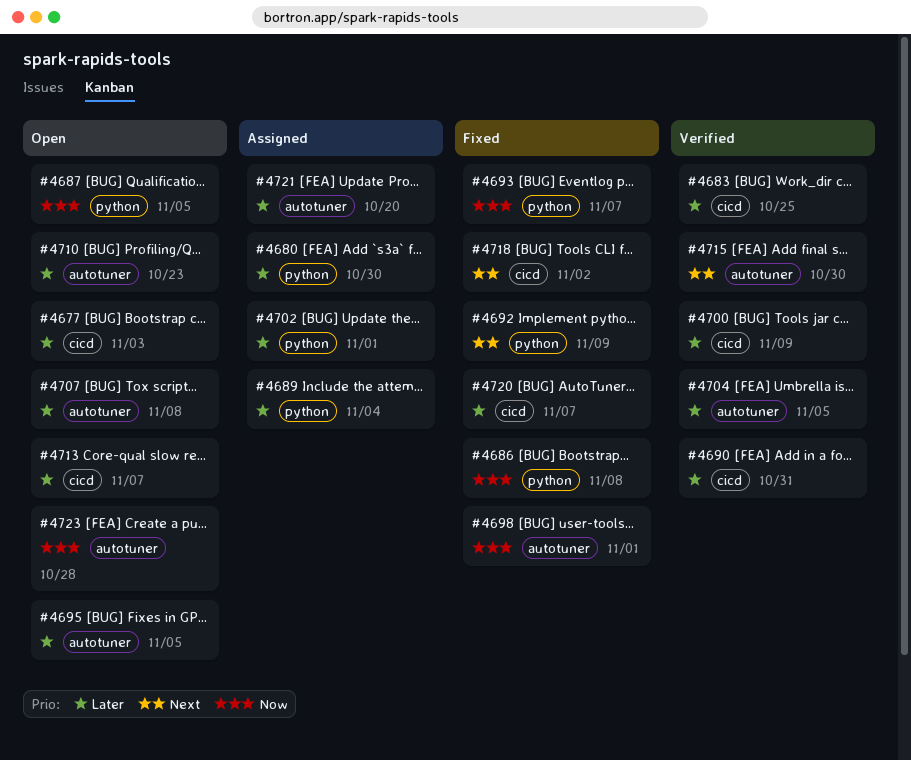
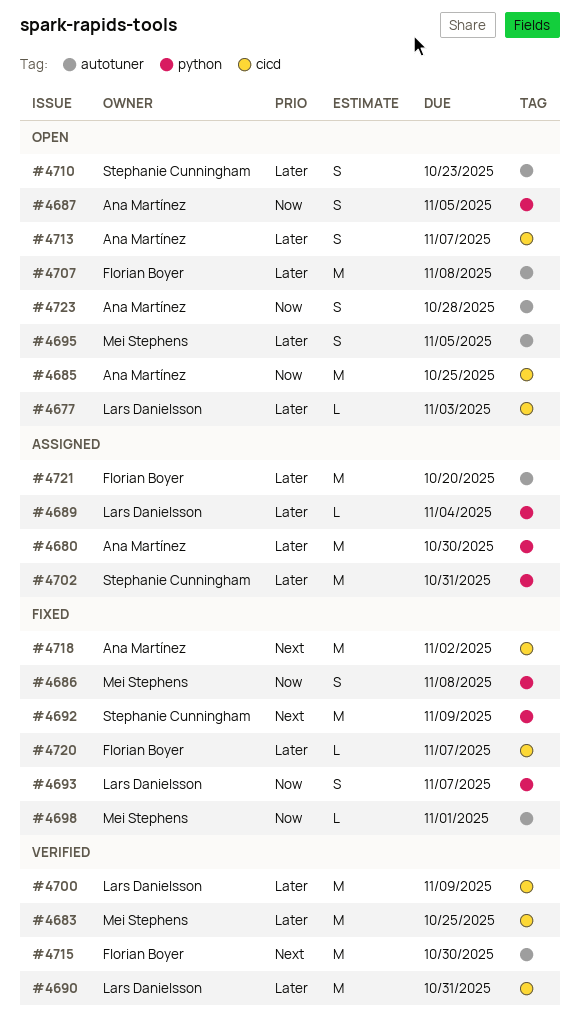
#4685: none -> present
#4702, due: Nov 1 -> Oct 31
#4704: present -> none

